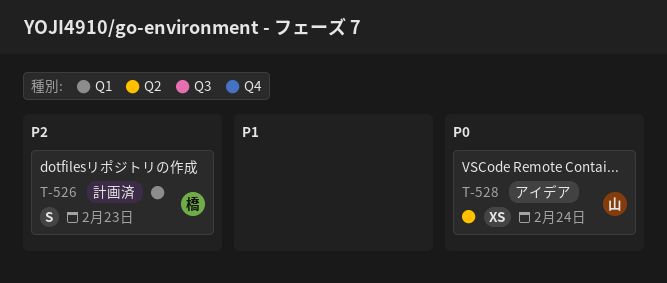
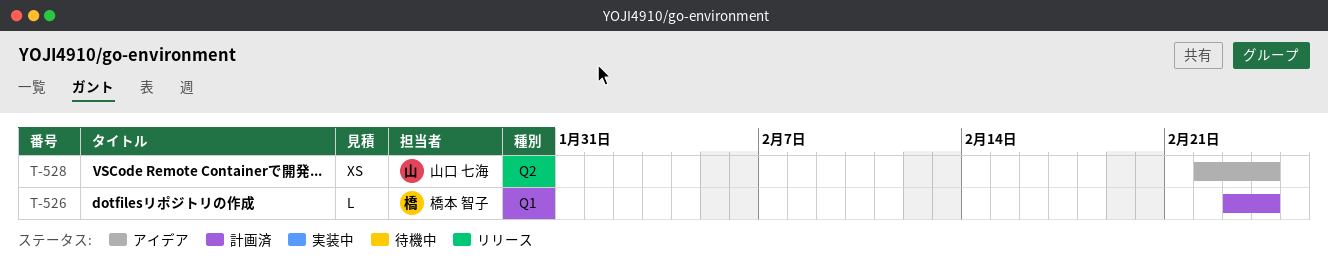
T-526, estimate: S -> L
T-526, due: Feb 23 -> Feb 24

